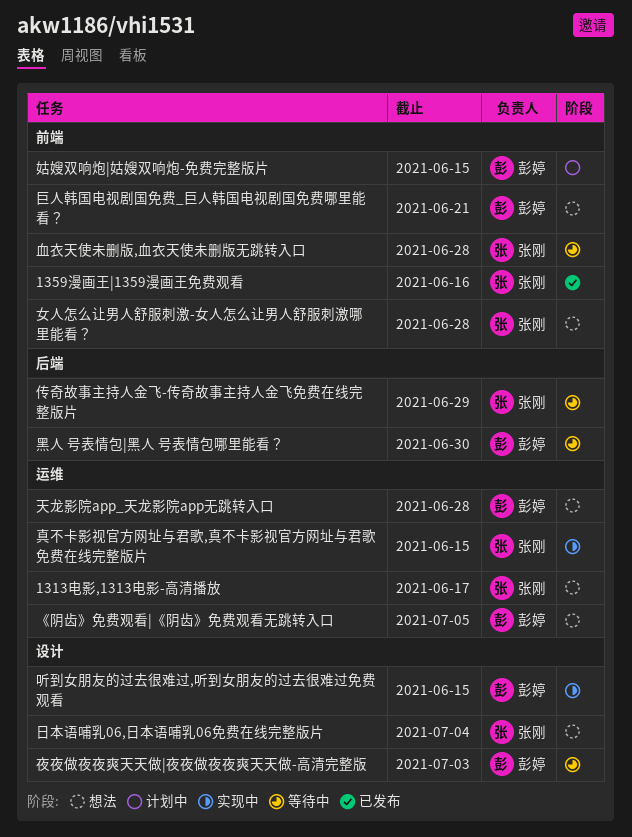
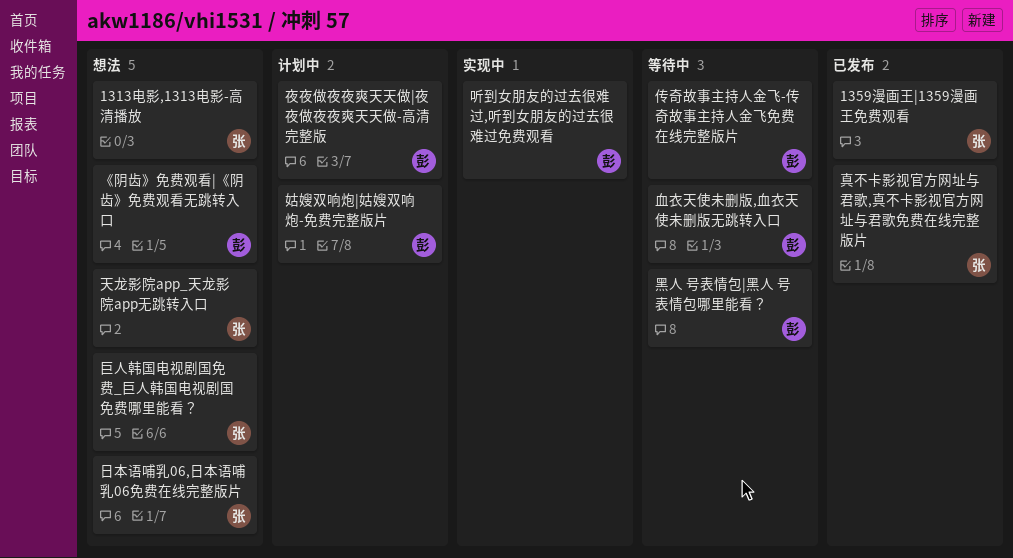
传奇故事主持人金飞-传奇故事主持人金飞免费在线完整版片, owner: 张刚 -> 彭婷
夜夜做夜夜爽天天做|夜夜做夜夜爽天天做-高清完整版, status: 等待中 -> 计划中
天龙影院app_天龙影院app无跳转入口, owner: 彭婷 -> 张刚
女人怎么让男人舒服刺激-女人怎么让男人舒服刺激哪里能看？: present -> none
巨人韩国电视剧国免费_巨人韩国电视剧国免费哪里能看？, owner: 彭婷 -> 张刚
真不卡影视官方网址与君歌,真不卡影视官方网址与君歌免费在线完整版片, status: 实现中 -> 已发布
血衣天使未删版,血衣天使未删版无跳转入口, owner: 张刚 -> 彭婷

